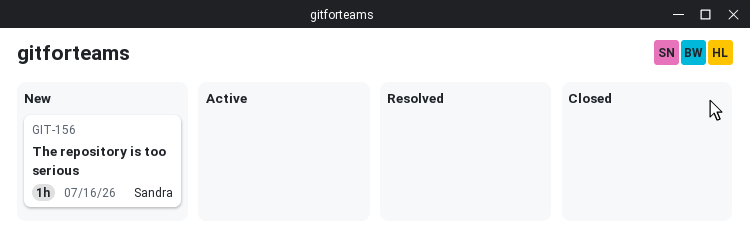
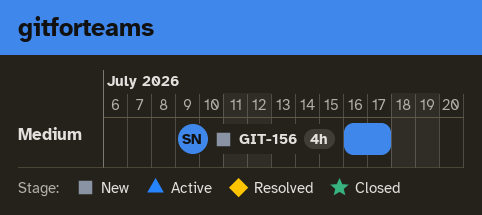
GIT-156, estimate: 1h -> 4h
GIT-156, due: Jul 16 -> Jul 17

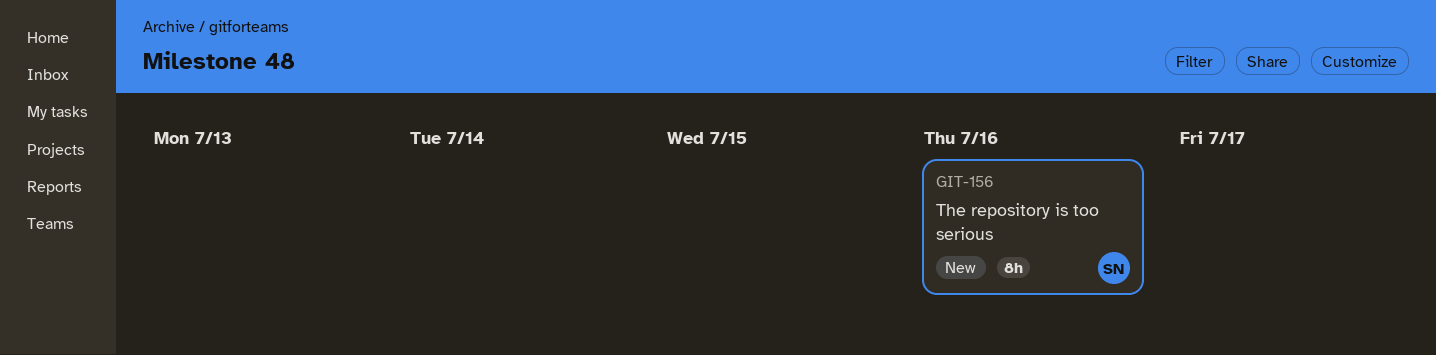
GIT-156, estimate: 4h -> 8h
GIT-156, due: Jul 17 -> Jul 16

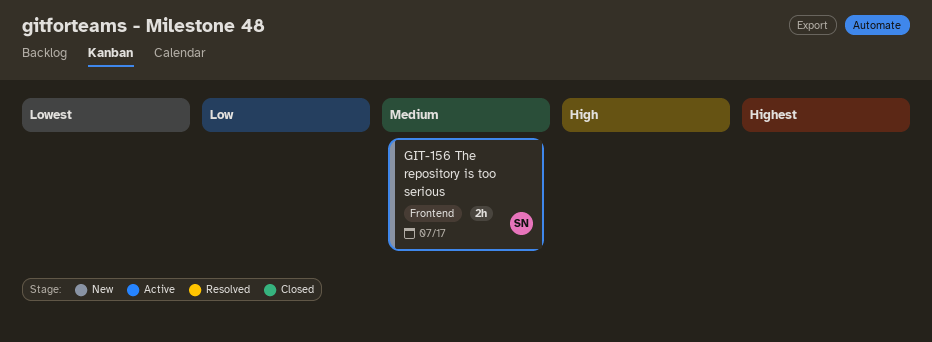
GIT-156, estimate: 8h -> 2h
GIT-156, due: Jul 16 -> Jul 17

